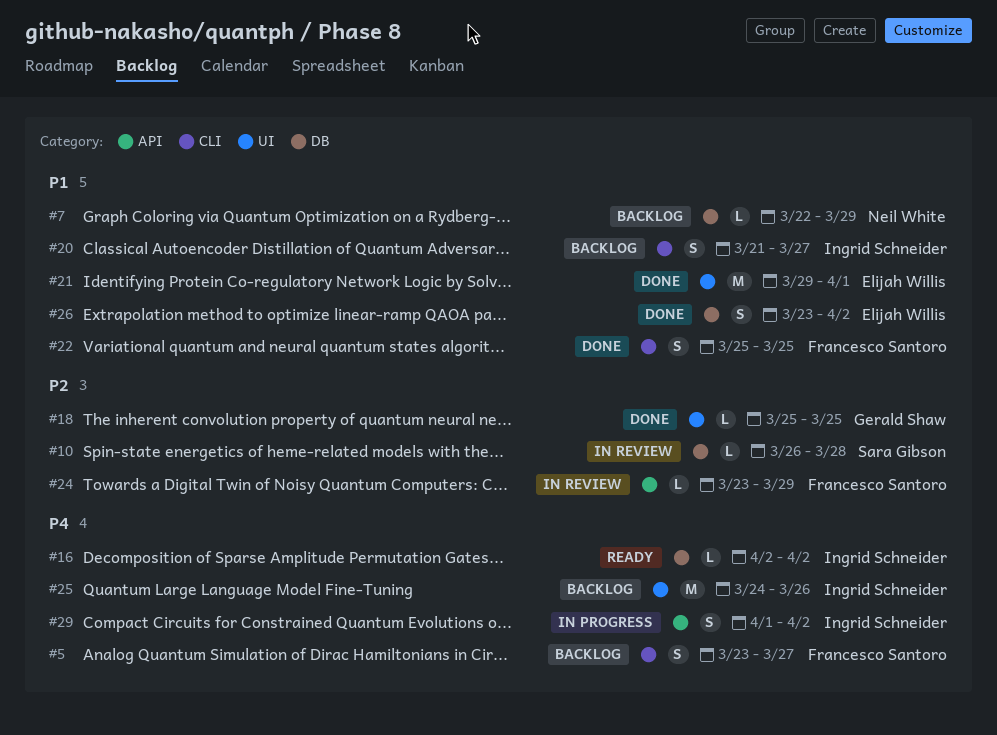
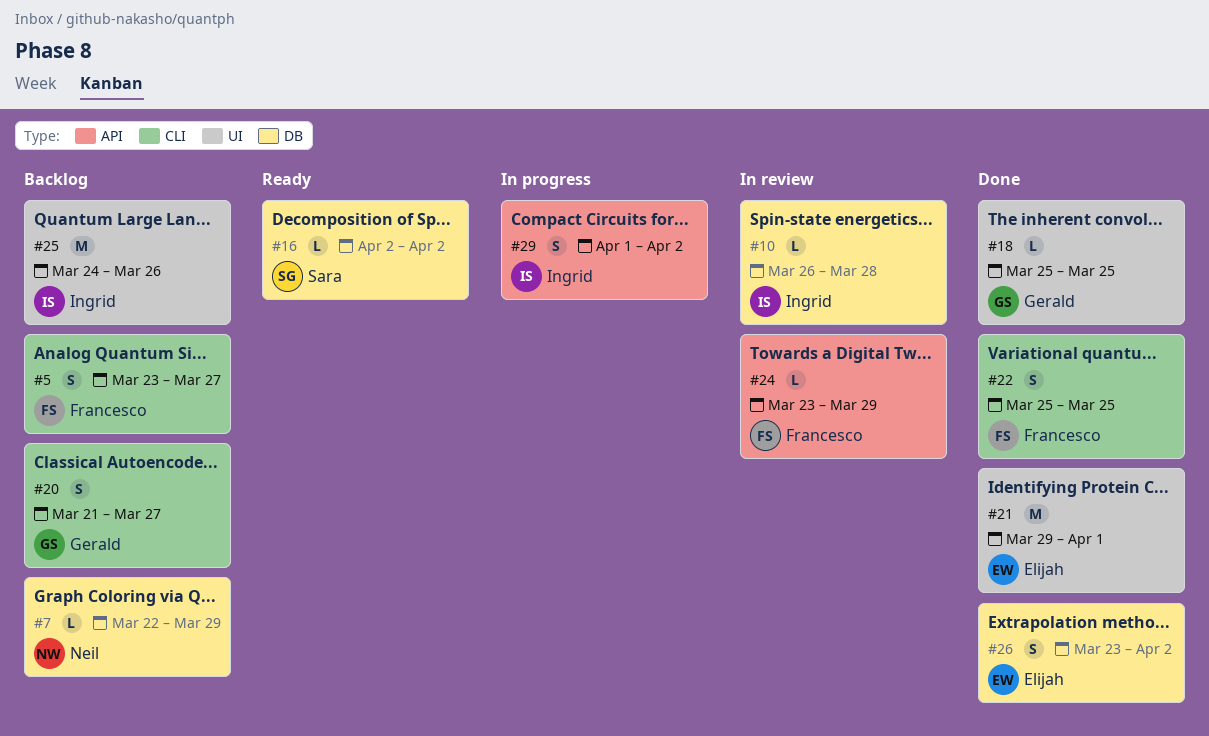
#10, owner: Sara Gibson -> Ingrid Schneider
#16, owner: Ingrid Schneider -> Sara Gibson
#20, owner: Ingrid Schneider -> Gerald Shaw

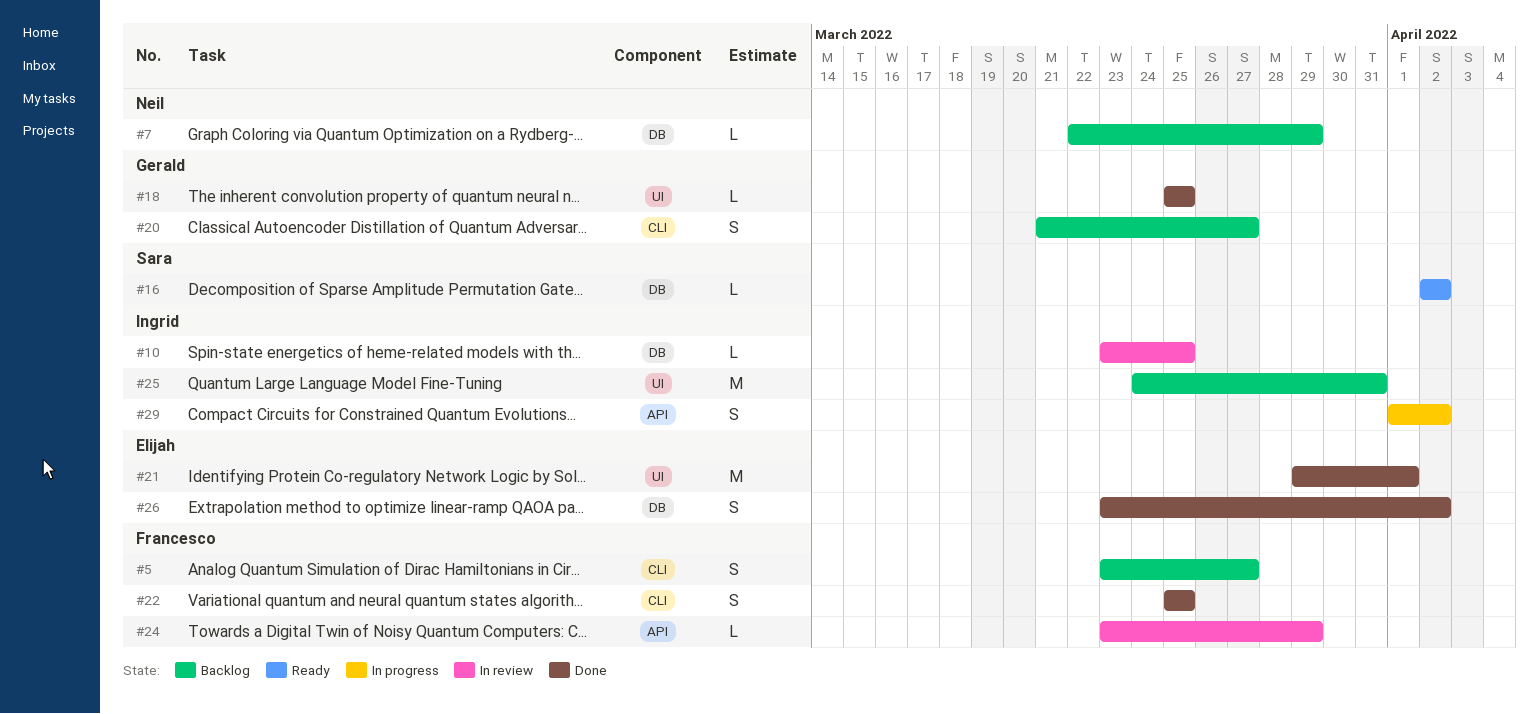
#10, start: Mar 26 -> Mar 23
#10, due: Mar 28 -> Mar 25
#25, due: Mar 26 -> Mar 31

